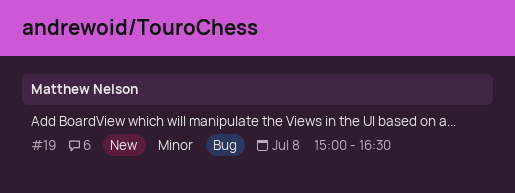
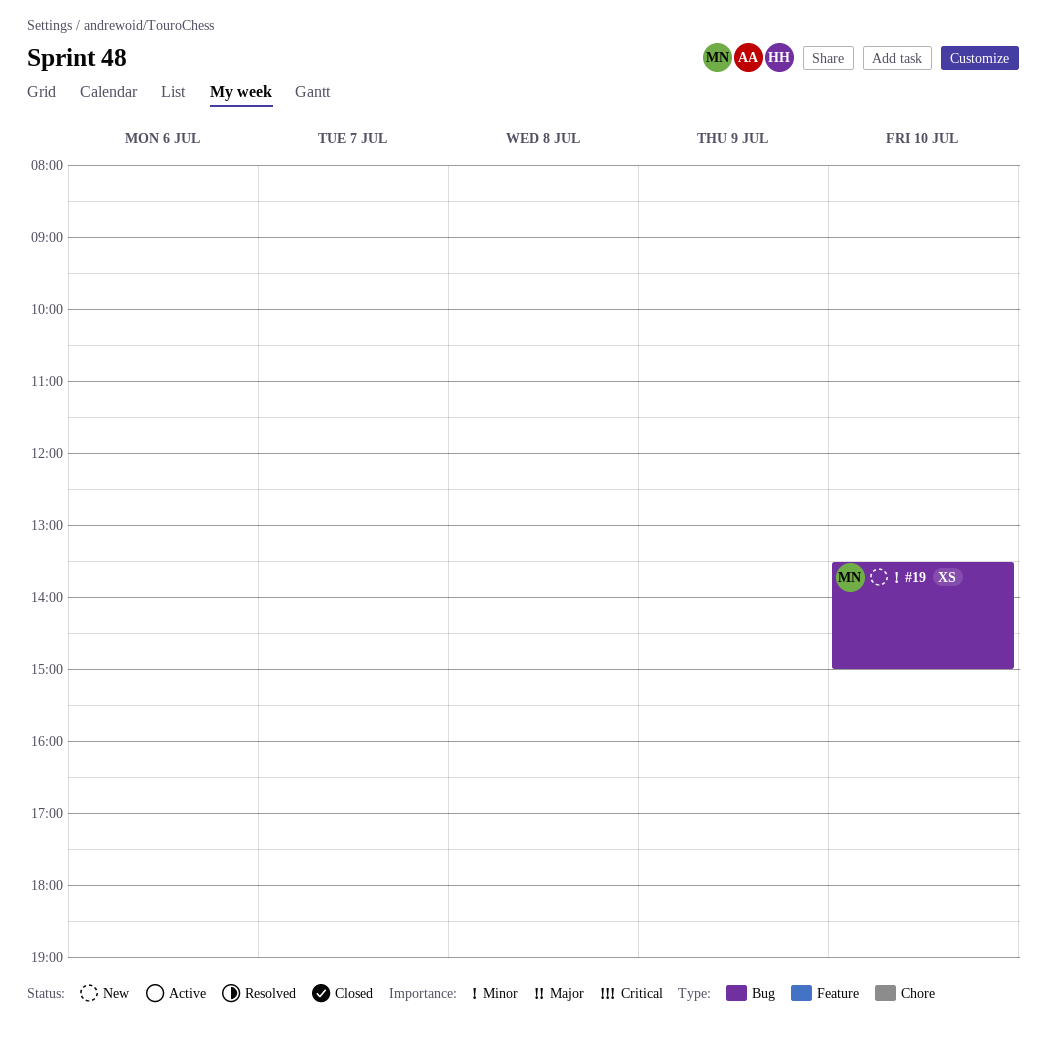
#19, day: Jul 8 -> Jul 10
#19, begins: 15:00 -> 13:30
#19, ends: 16:30 -> 15:00

